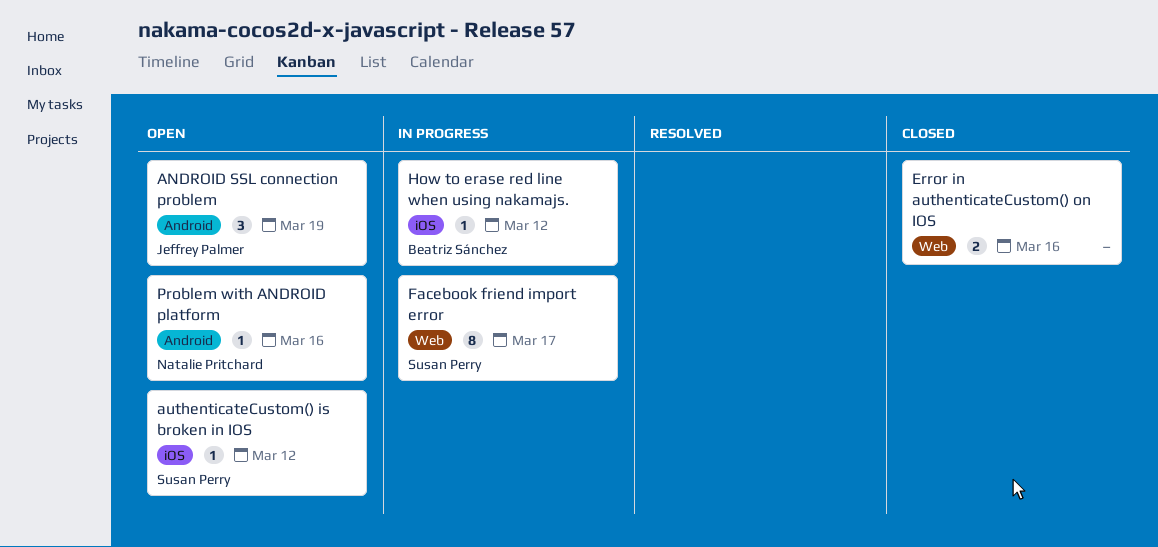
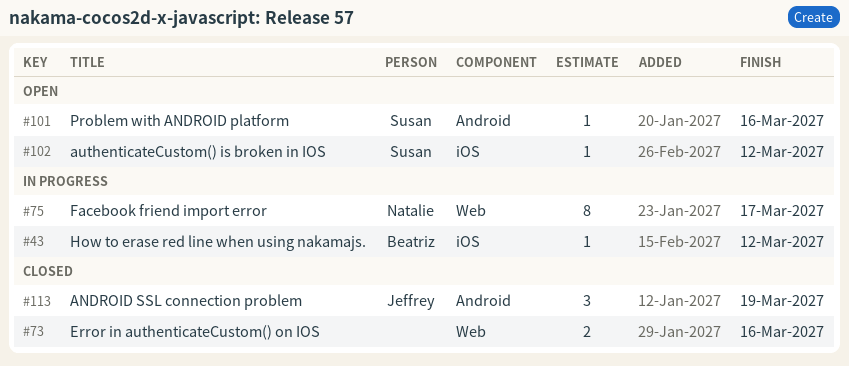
ANDROID SSL connection problem, status: Open -> Closed
Facebook friend import error, owner: Susan Perry -> Natalie Pritchard
Problem with ANDROID platform, owner: Natalie Pritchard -> Susan Perry

